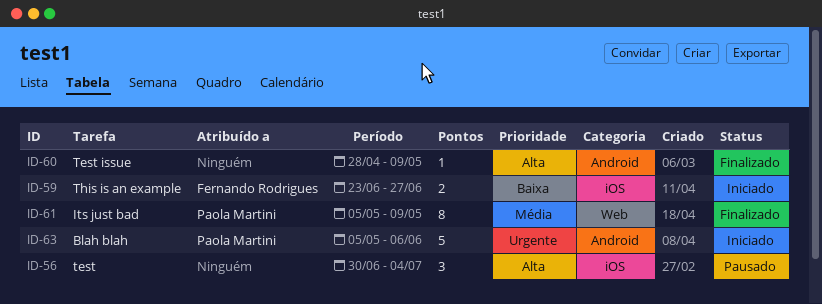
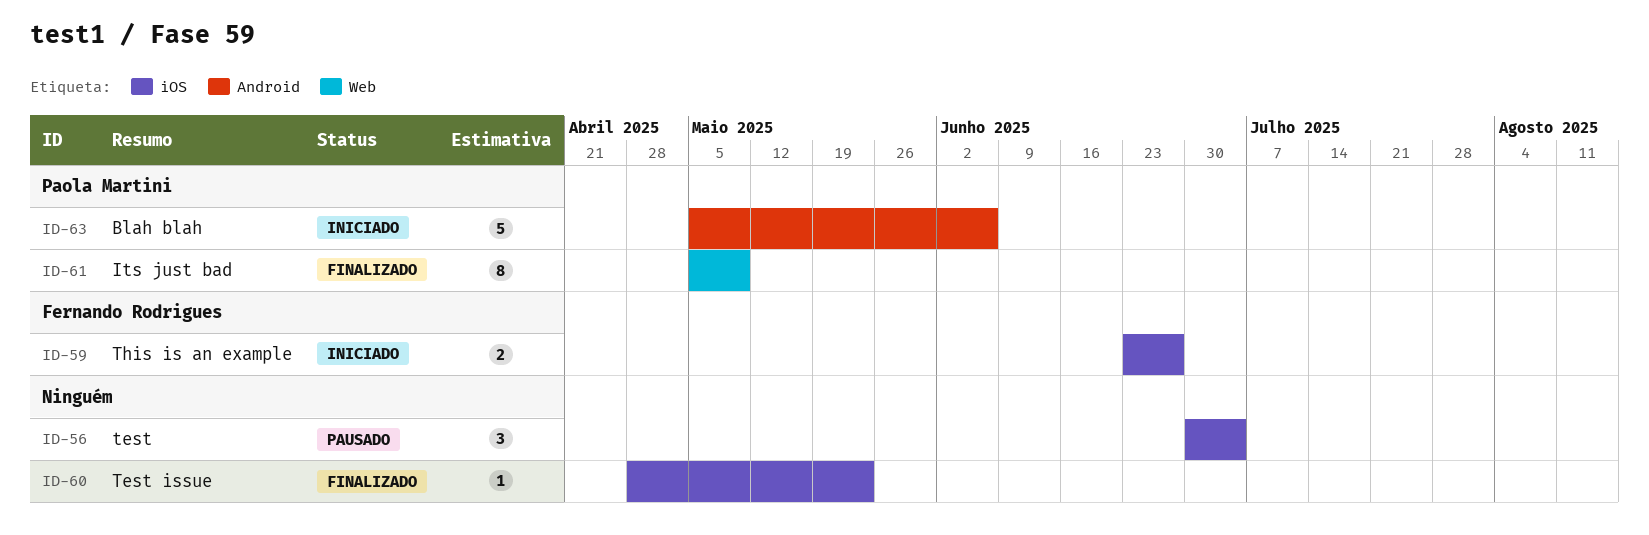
ID-60, label: Android -> iOS
ID-60, due: May 9 -> May 23

